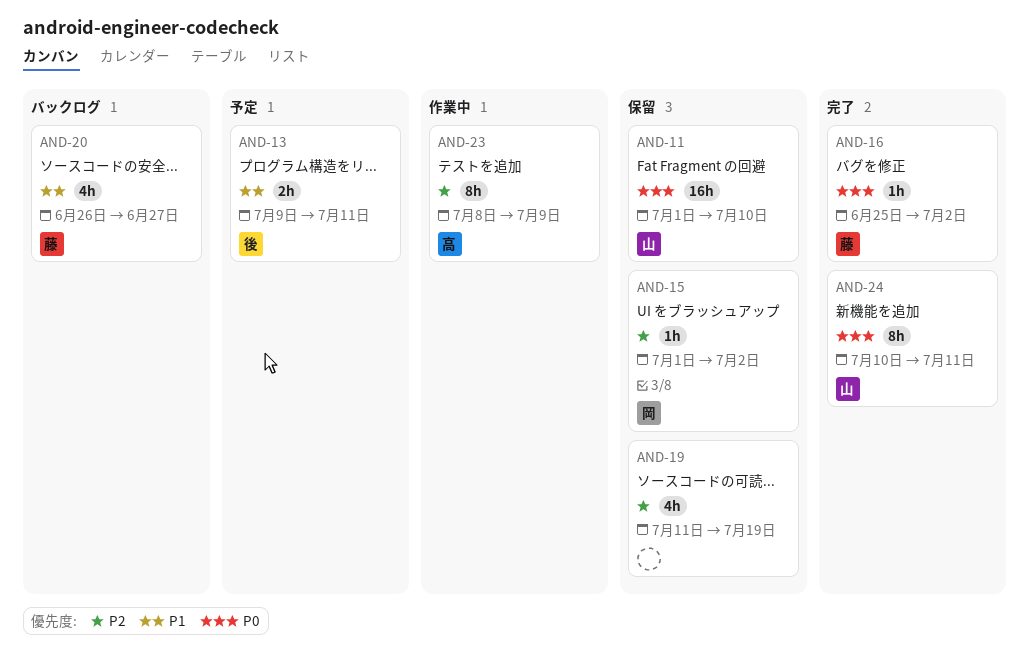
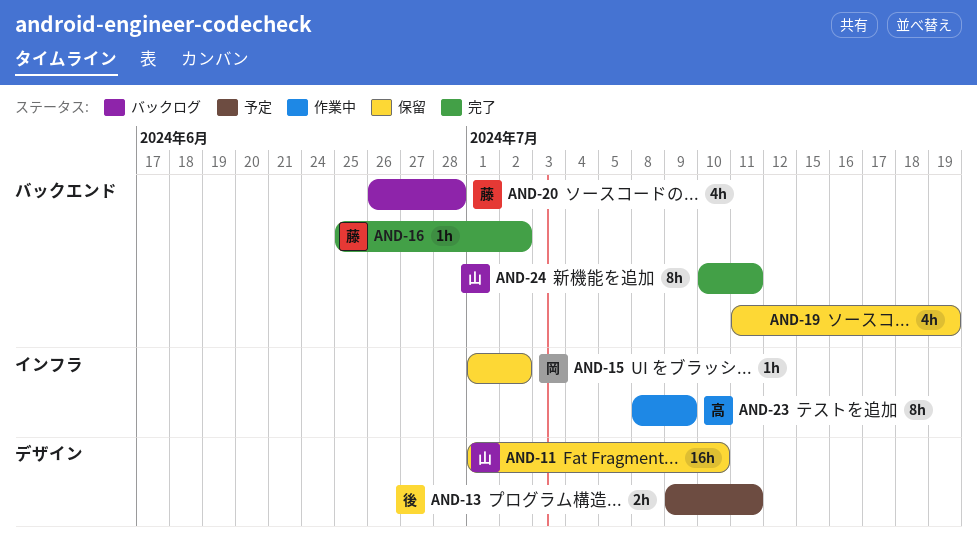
AND-20, due: Jun 27 -> Jun 28

